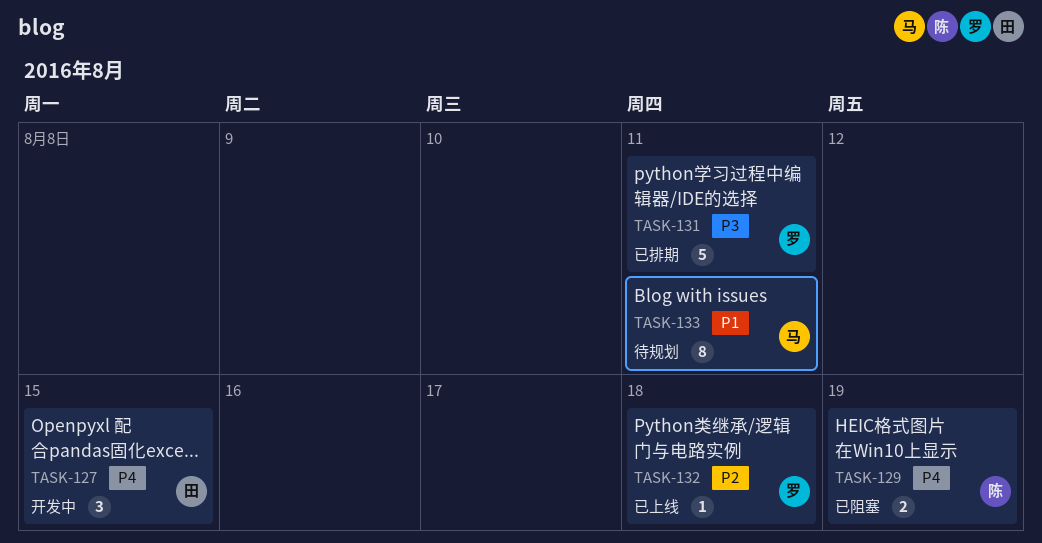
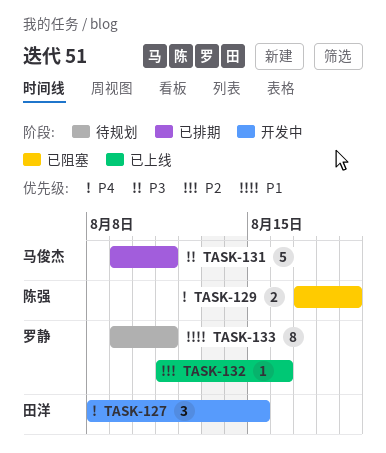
TASK-131, owner: 罗静 -> 马俊杰
TASK-132, due: Aug 18 -> Aug 16
TASK-133, owner: 马俊杰 -> 罗静

